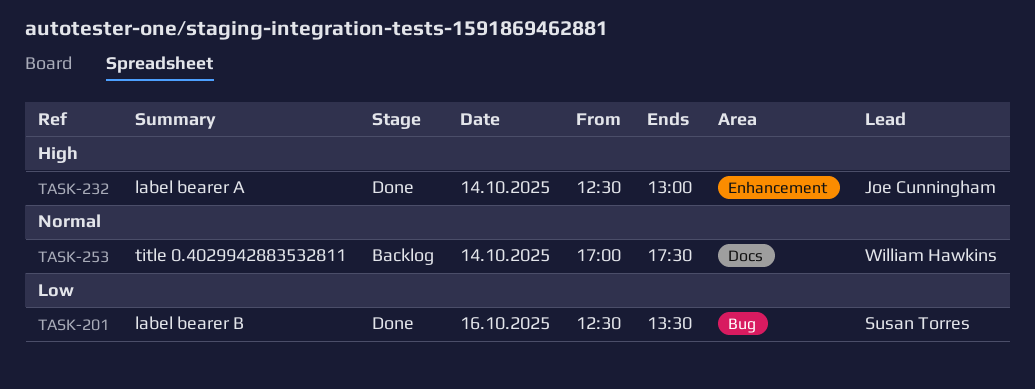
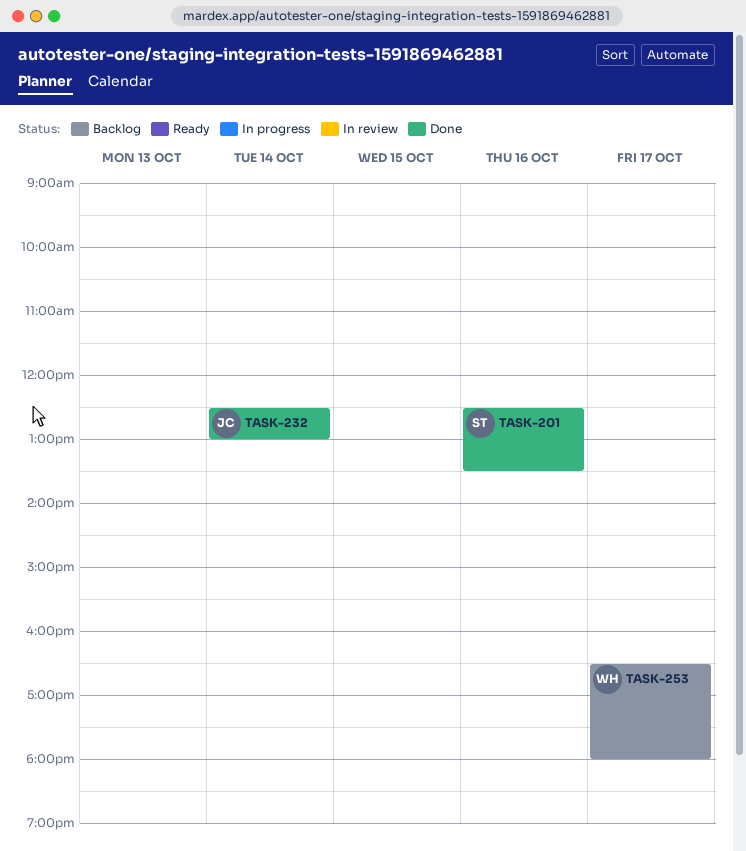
TASK-253, day: Oct 14 -> Oct 17
TASK-253, begins: 17:00 -> 16:30
TASK-253, ends: 17:30 -> 18:00

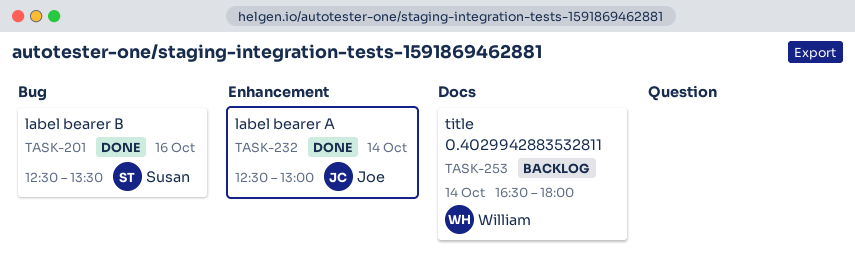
TASK-253, day: Oct 17 -> Oct 14

